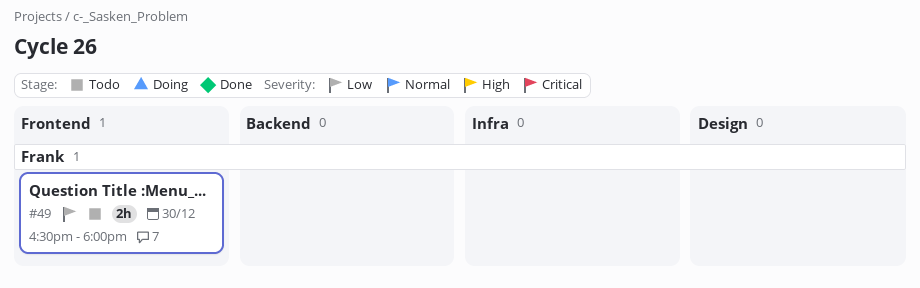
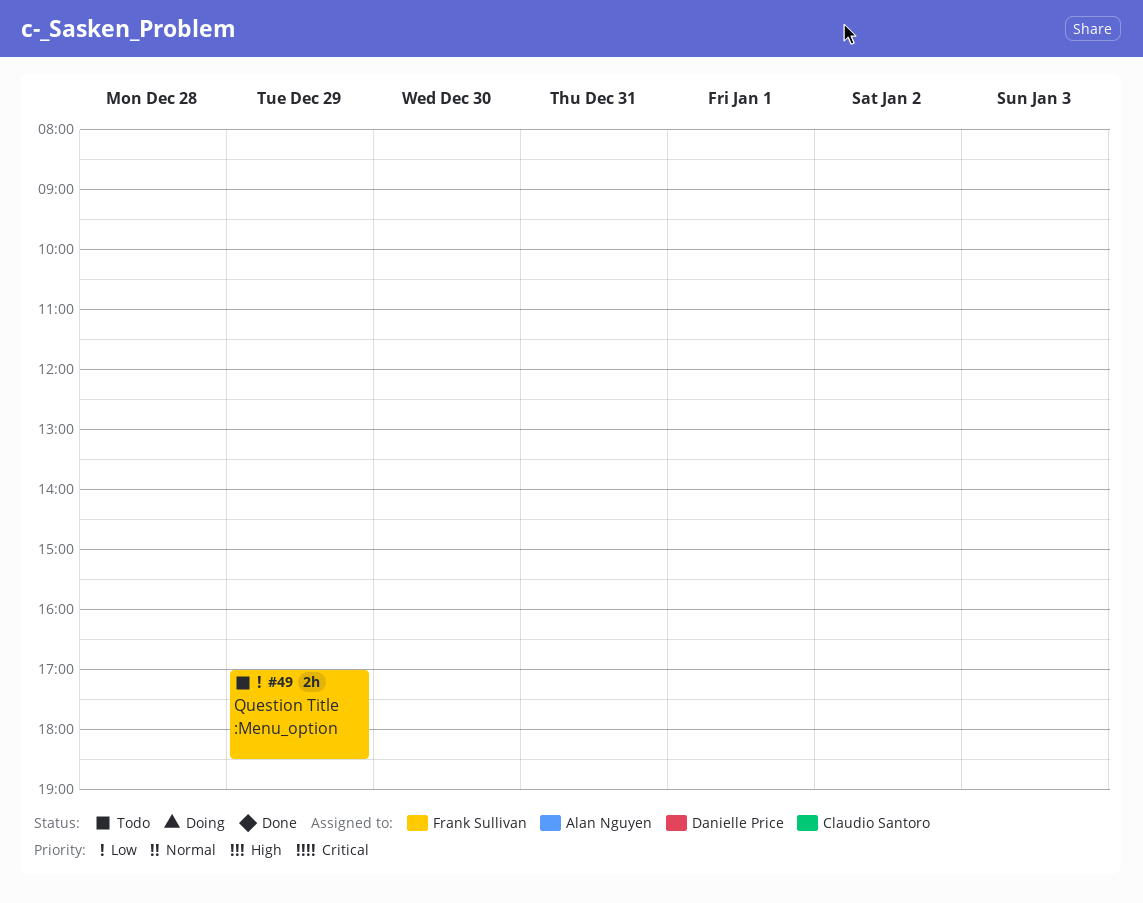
#49, day: Dec 30 -> Dec 29
#49, begins: 16:30 -> 17:00
#49, ends: 18:00 -> 18:30

